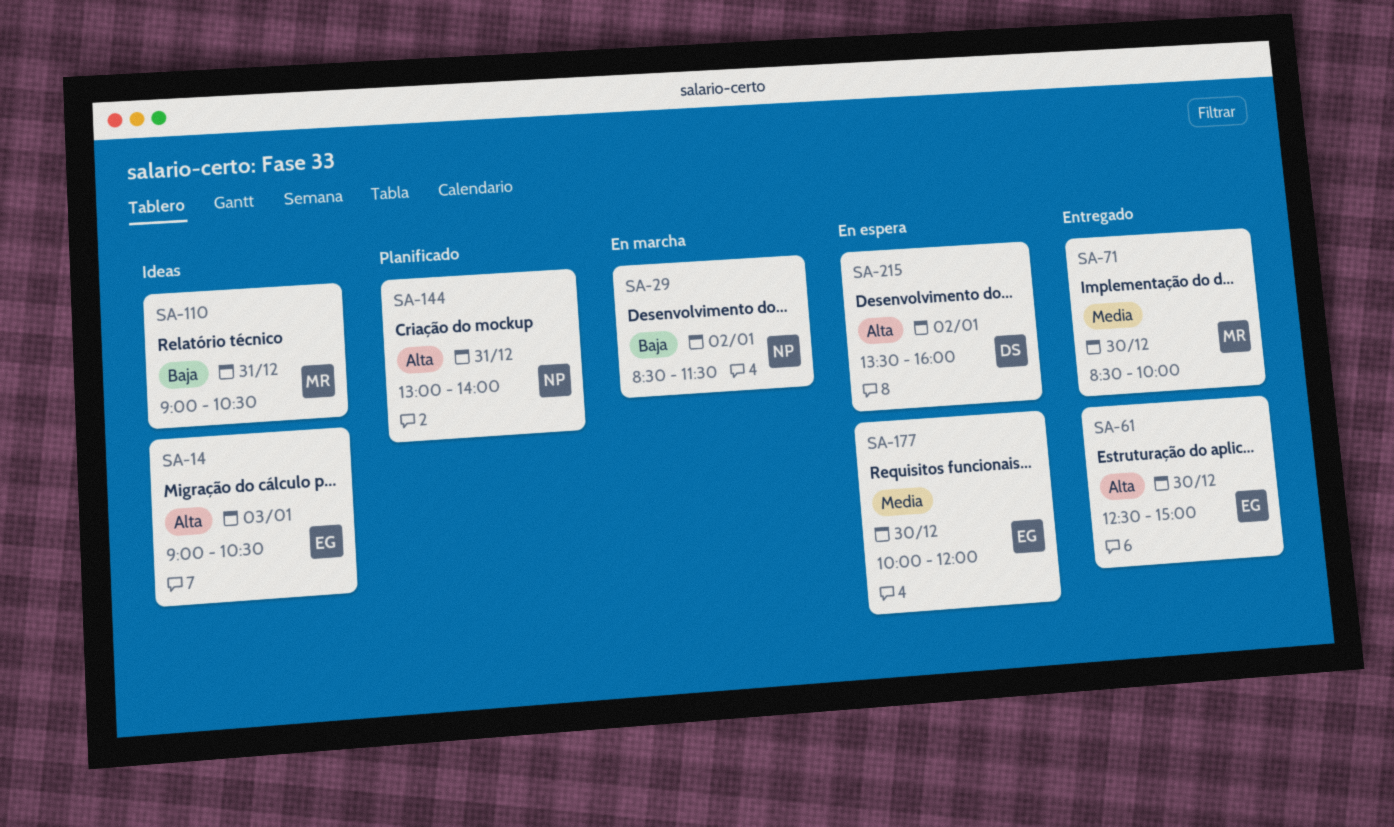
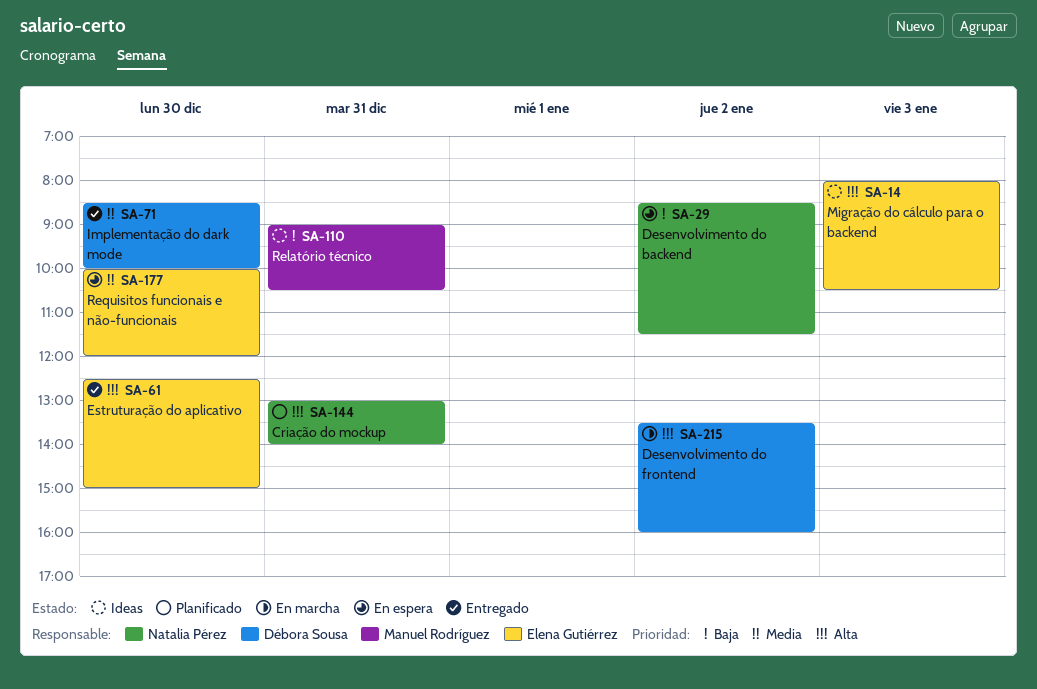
SA-14, begins: 09:00 -> 08:00
SA-29, status: En marcha -> En espera
SA-71, owner: Manuel Rodríguez -> Débora Sousa
SA-215, status: En espera -> En marcha

